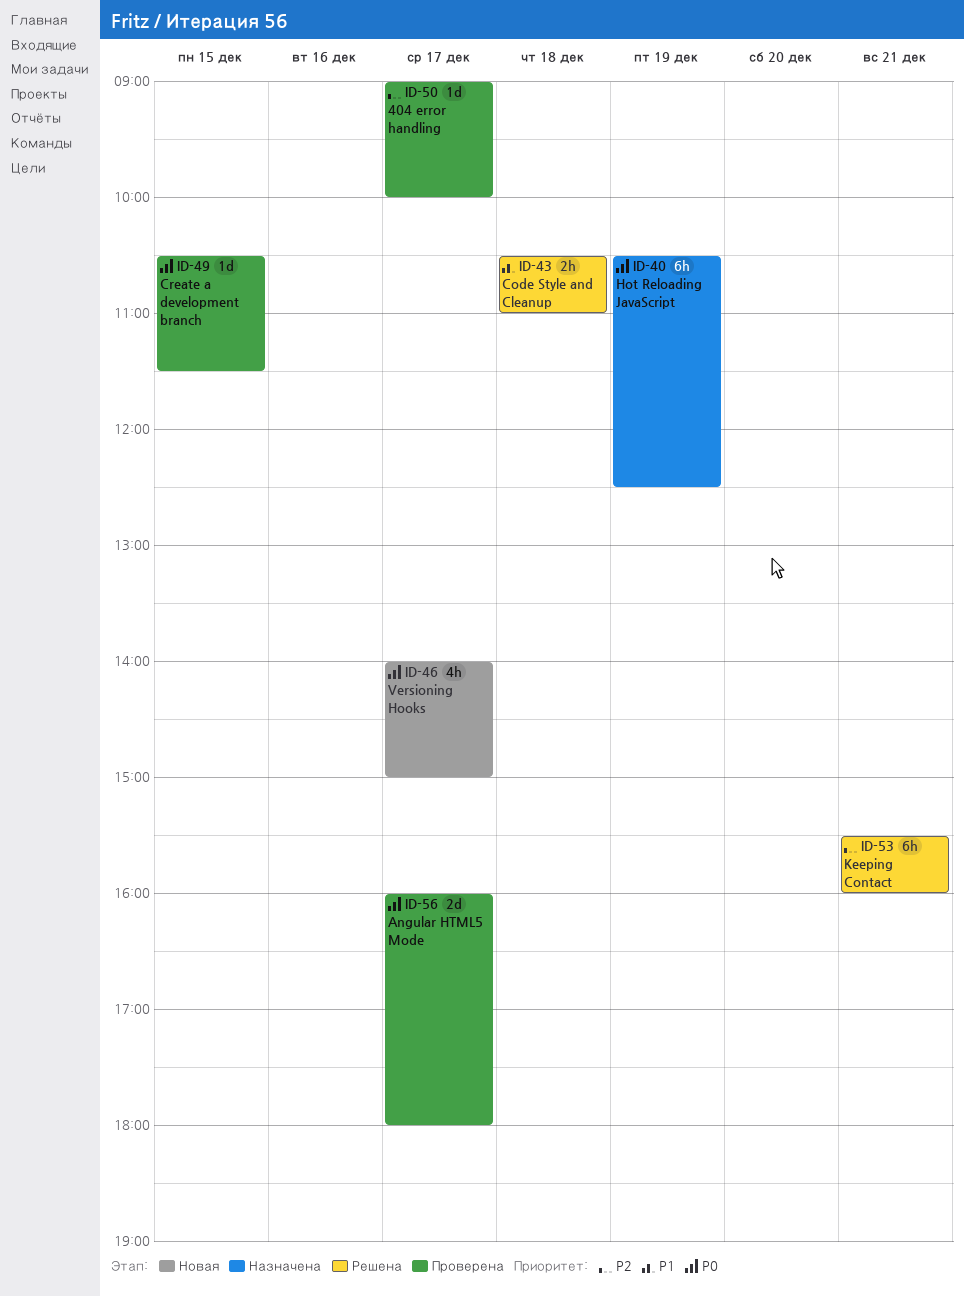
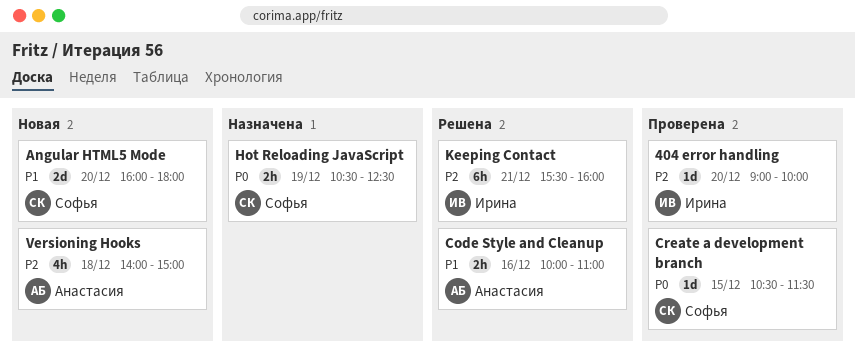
404 error handling, day: Dec 17 -> Dec 20
Angular HTML5 Mode, status: Проверена -> Новая
Angular HTML5 Mode, priority: P0 -> P1
Angular HTML5 Mode, day: Dec 17 -> Dec 20
Code Style and Cleanup, day: Dec 18 -> Dec 16
Code Style and Cleanup, begins: 10:30 -> 10:00
Hot Reloading JavaScript, estimate: 6h -> 2h
Versioning Hooks, priority: P0 -> P2
Versioning Hooks, day: Dec 17 -> Dec 18

